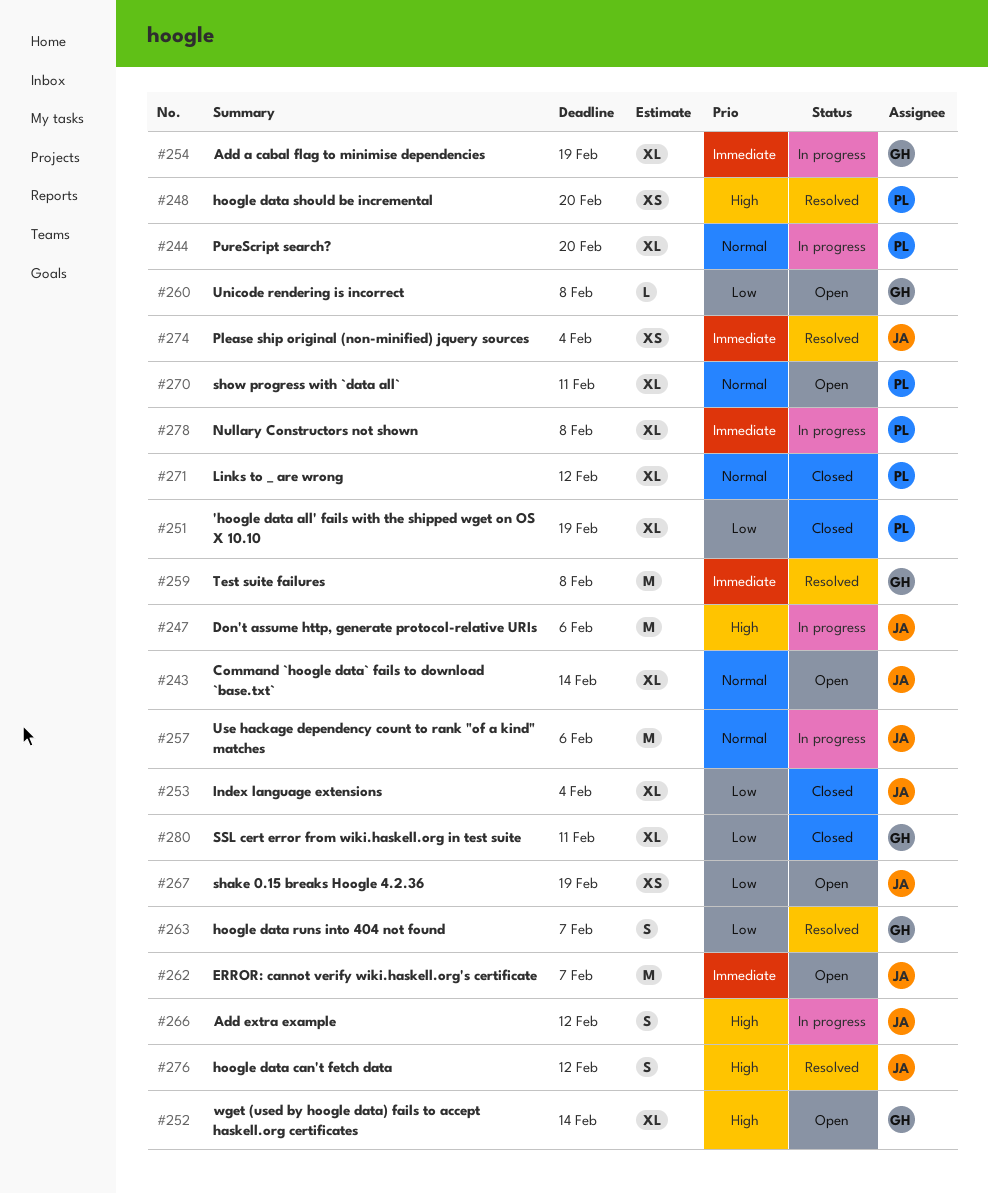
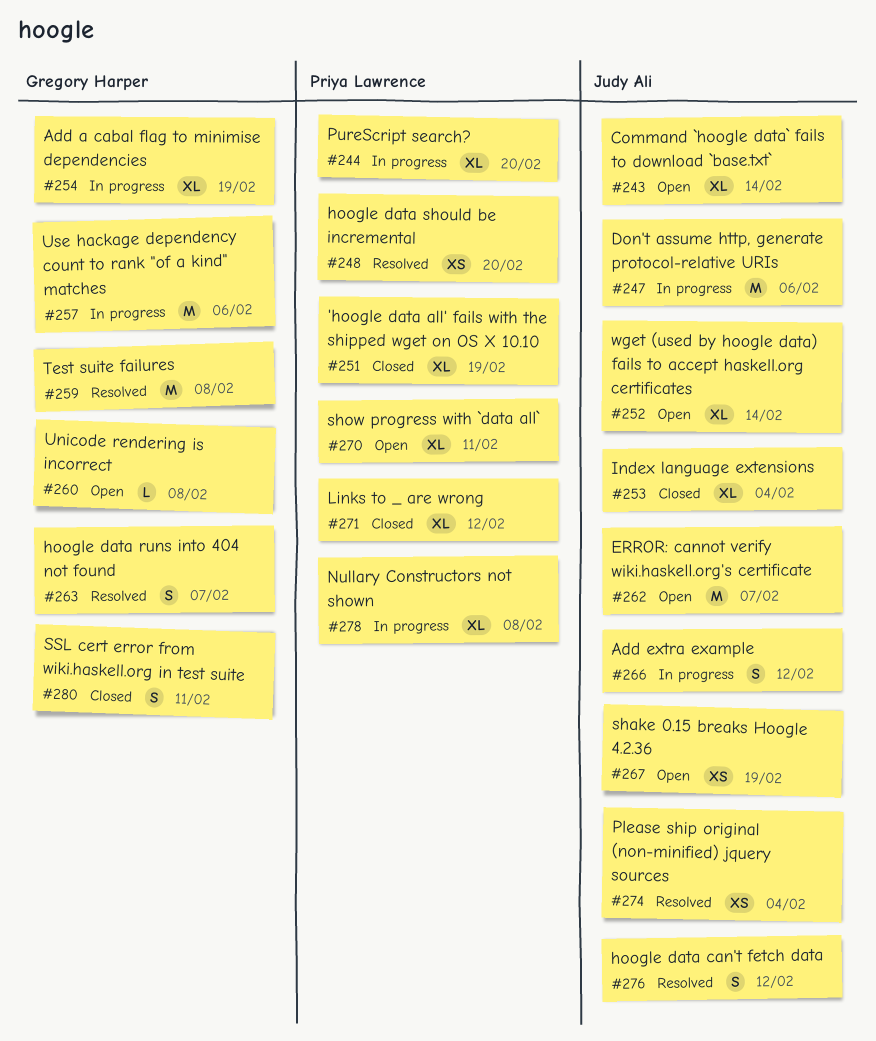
#252, owner: Gregory Harper -> Judy Ali
#257, owner: Judy Ali -> Gregory Harper
#280, estimate: XL -> S

